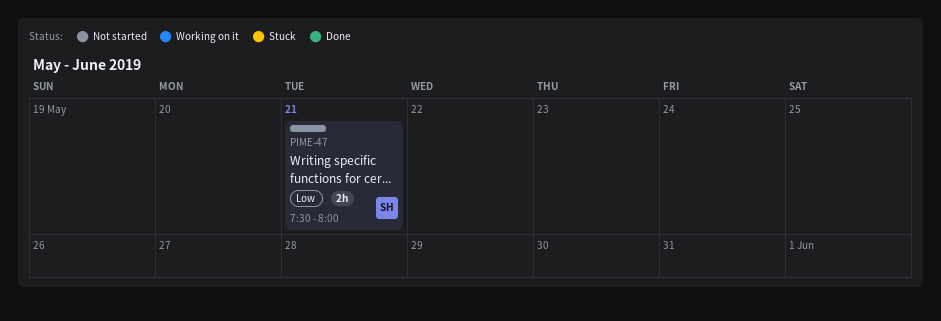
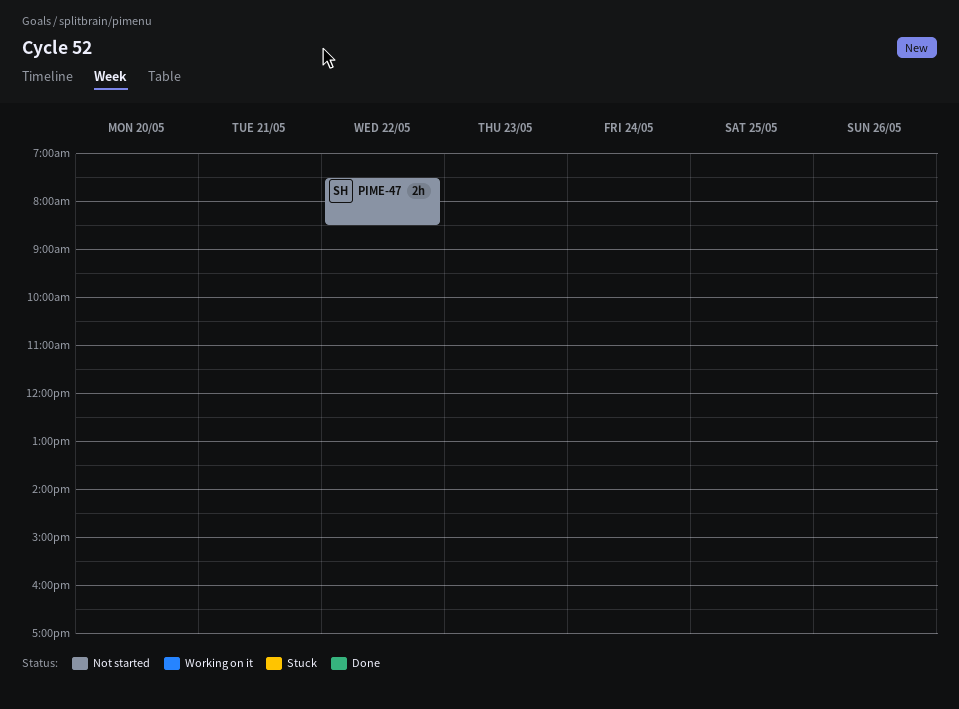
PIME-47, day: May 21 -> May 22
PIME-47, ends: 08:00 -> 08:30

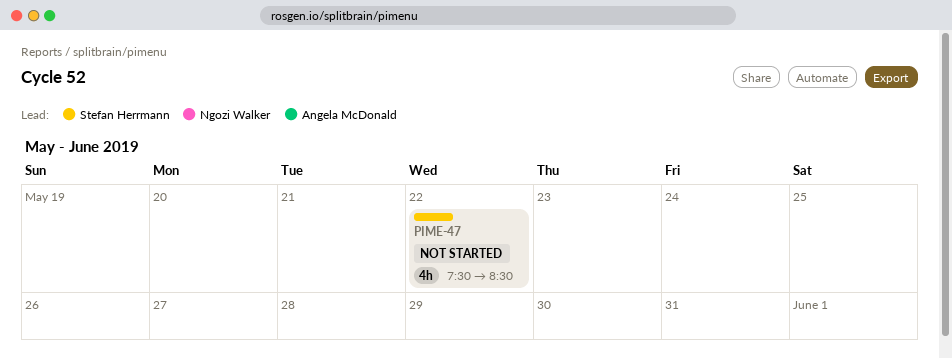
PIME-47, estimate: 2h -> 4h

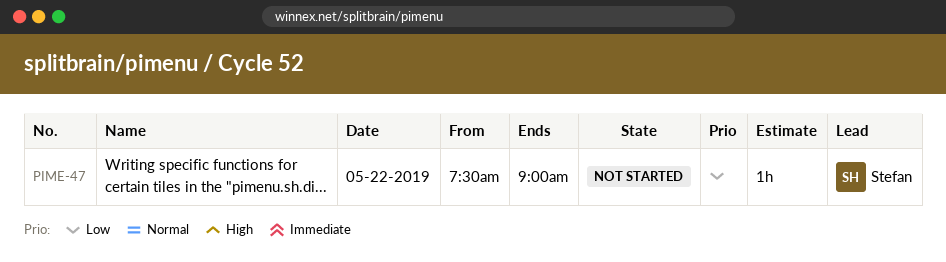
PIME-47, estimate: 4h -> 1h
PIME-47, ends: 08:30 -> 09:00

